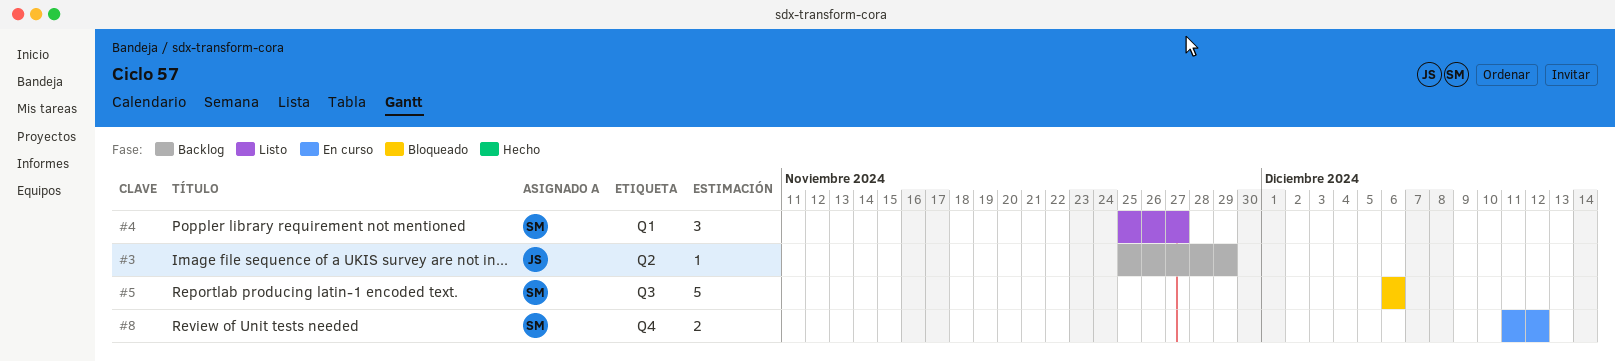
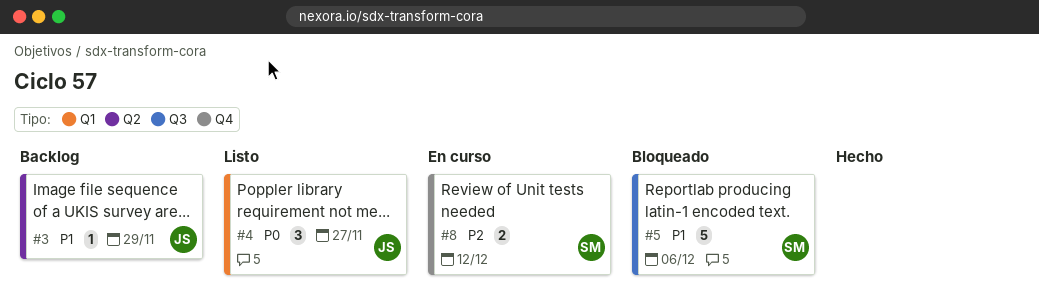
#4, owner: SM -> JS

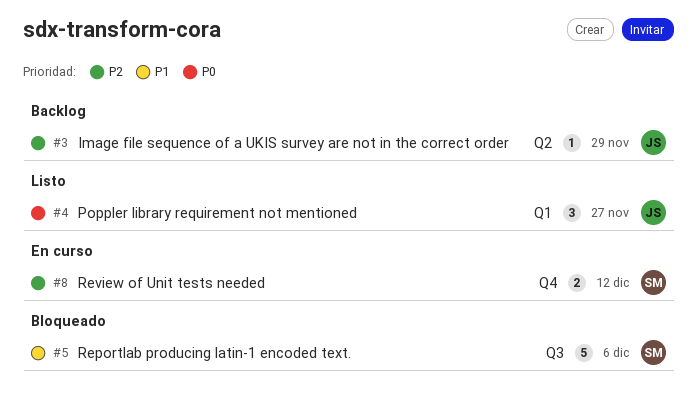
#3, priority: P1 -> P2

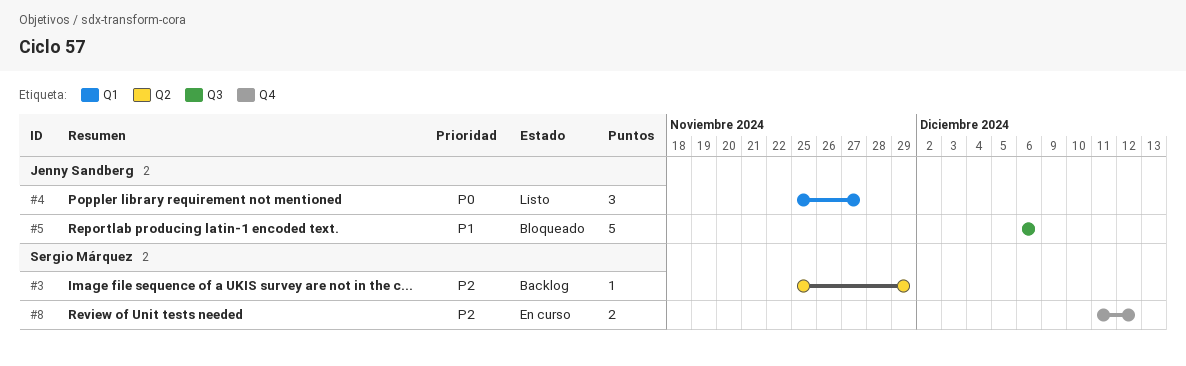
#3, owner: Jenny Sandberg -> Sergio Márquez
#5, owner: Sergio Márquez -> Jenny Sandberg

